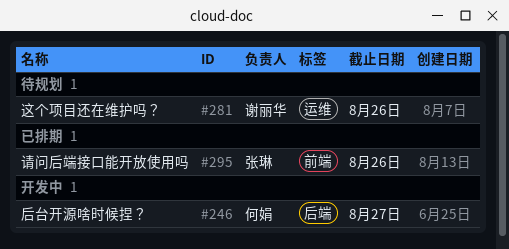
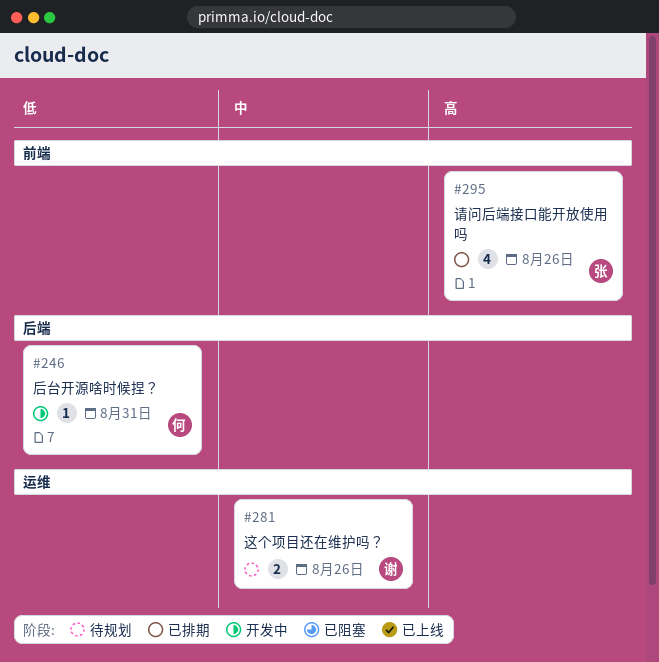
#246, due: Aug 27 -> Aug 31

